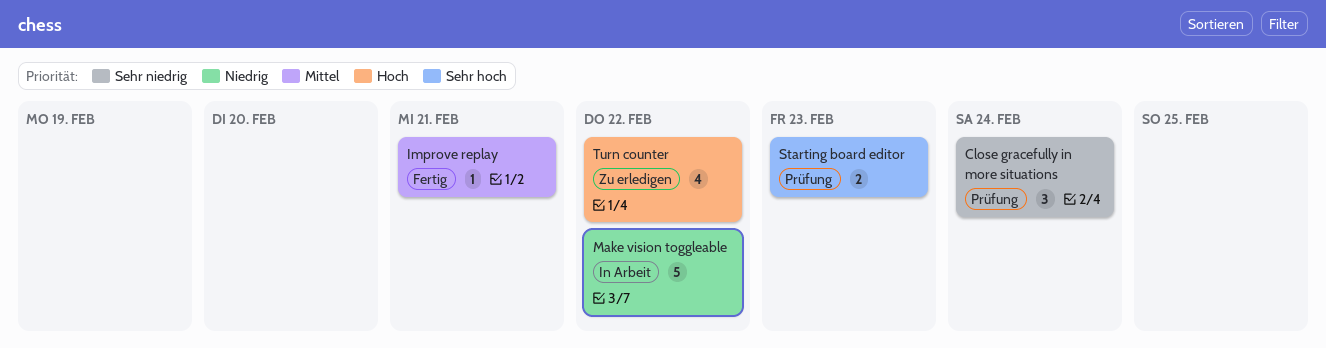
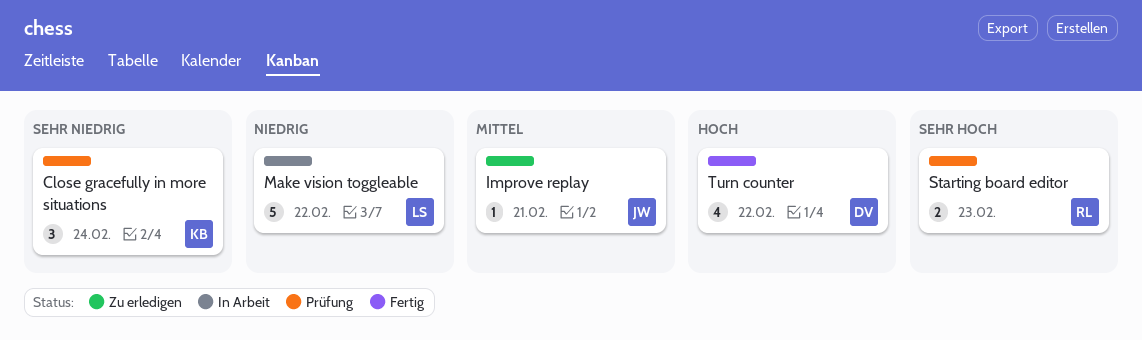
Improve replay, status: Fertig -> Zu erledigen
Turn counter, status: Zu erledigen -> Fertig

